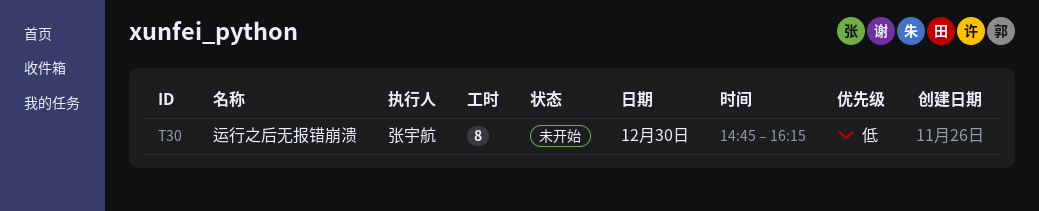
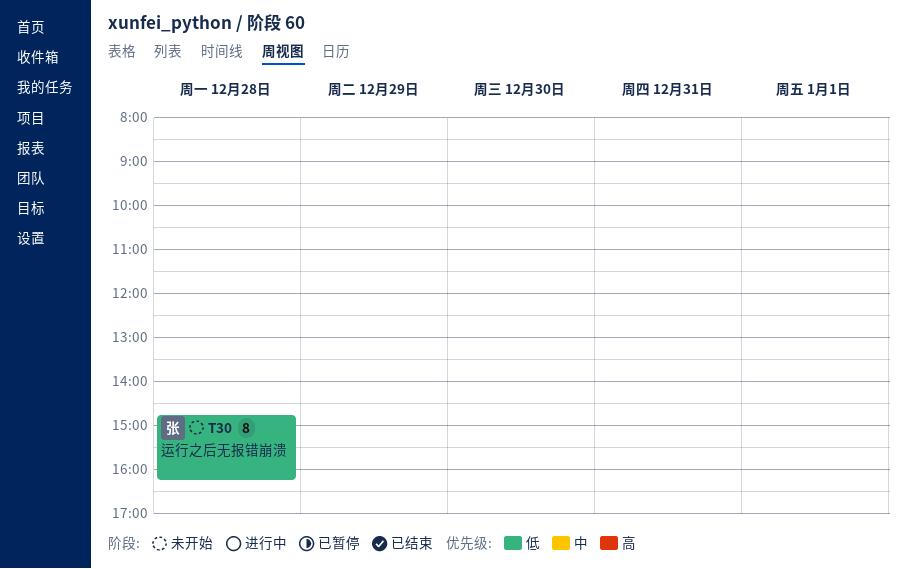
T30, day: Dec 30 -> Dec 28

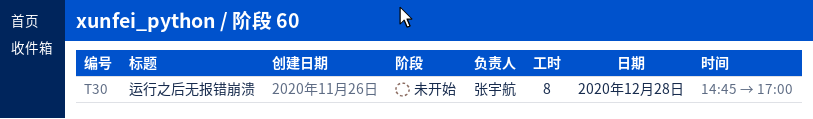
T30, ends: 16:15 -> 17:00

